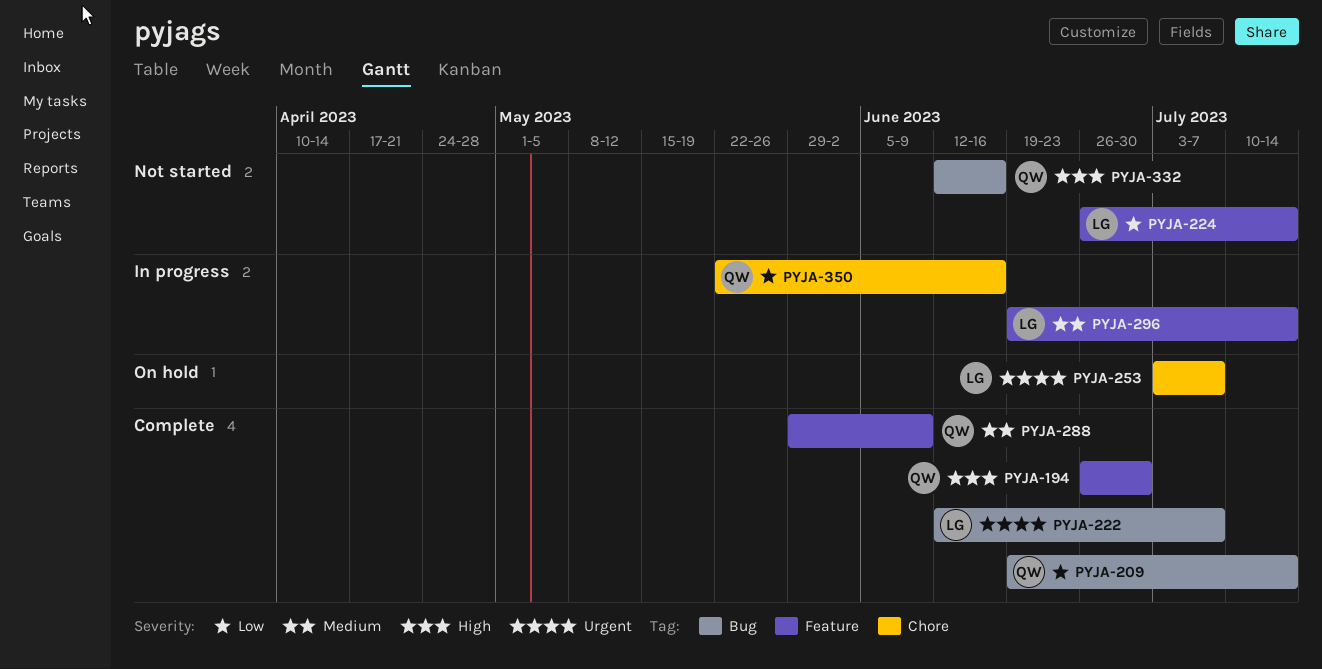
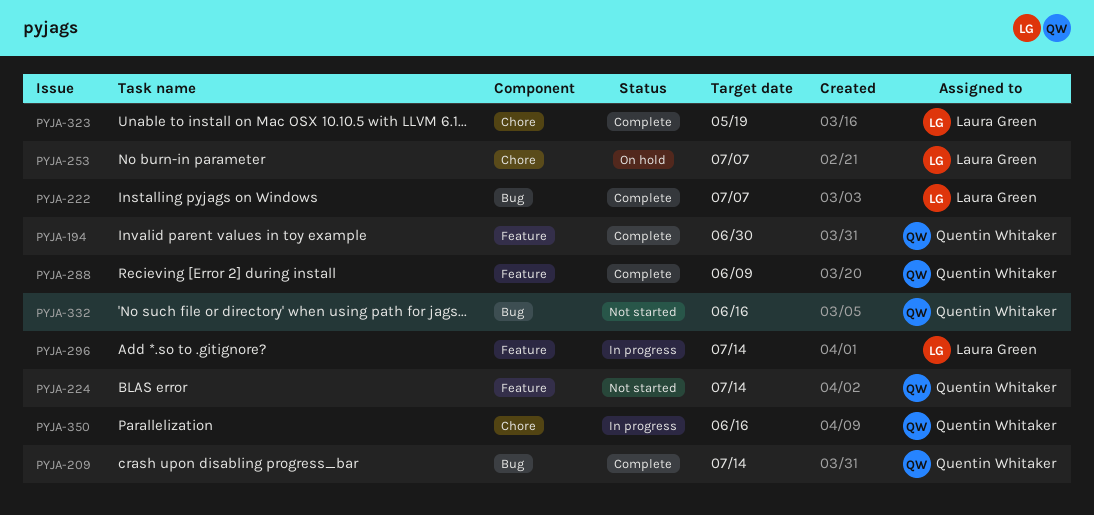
PYJA-224, owner: Laura Green -> Quentin Whitaker
PYJA-323: none -> present

